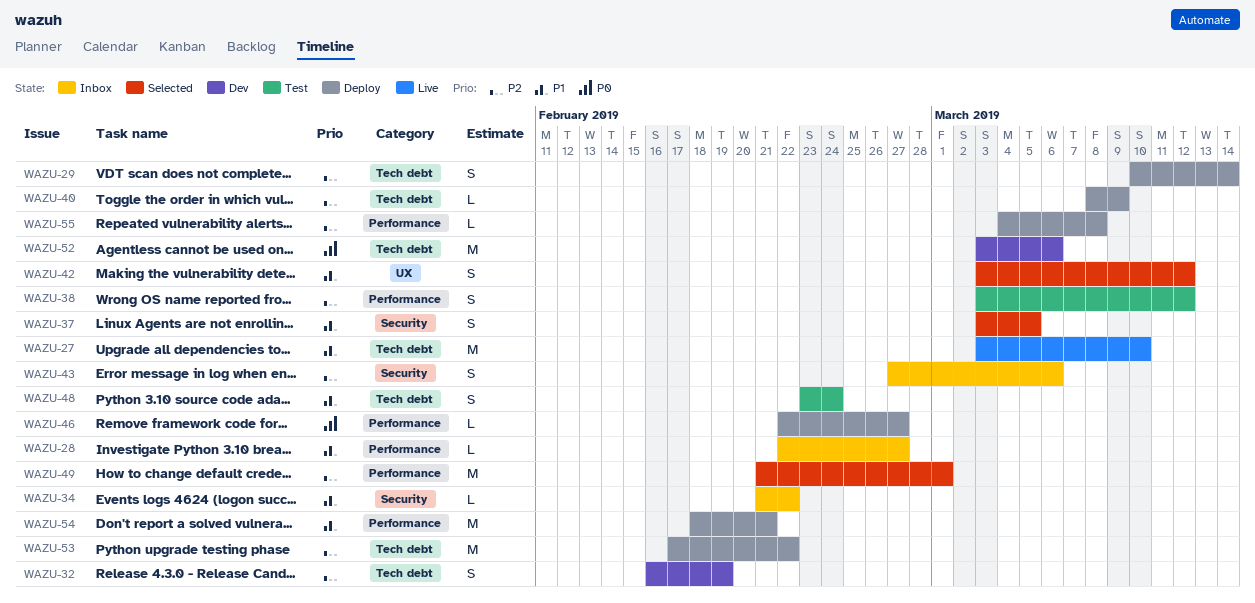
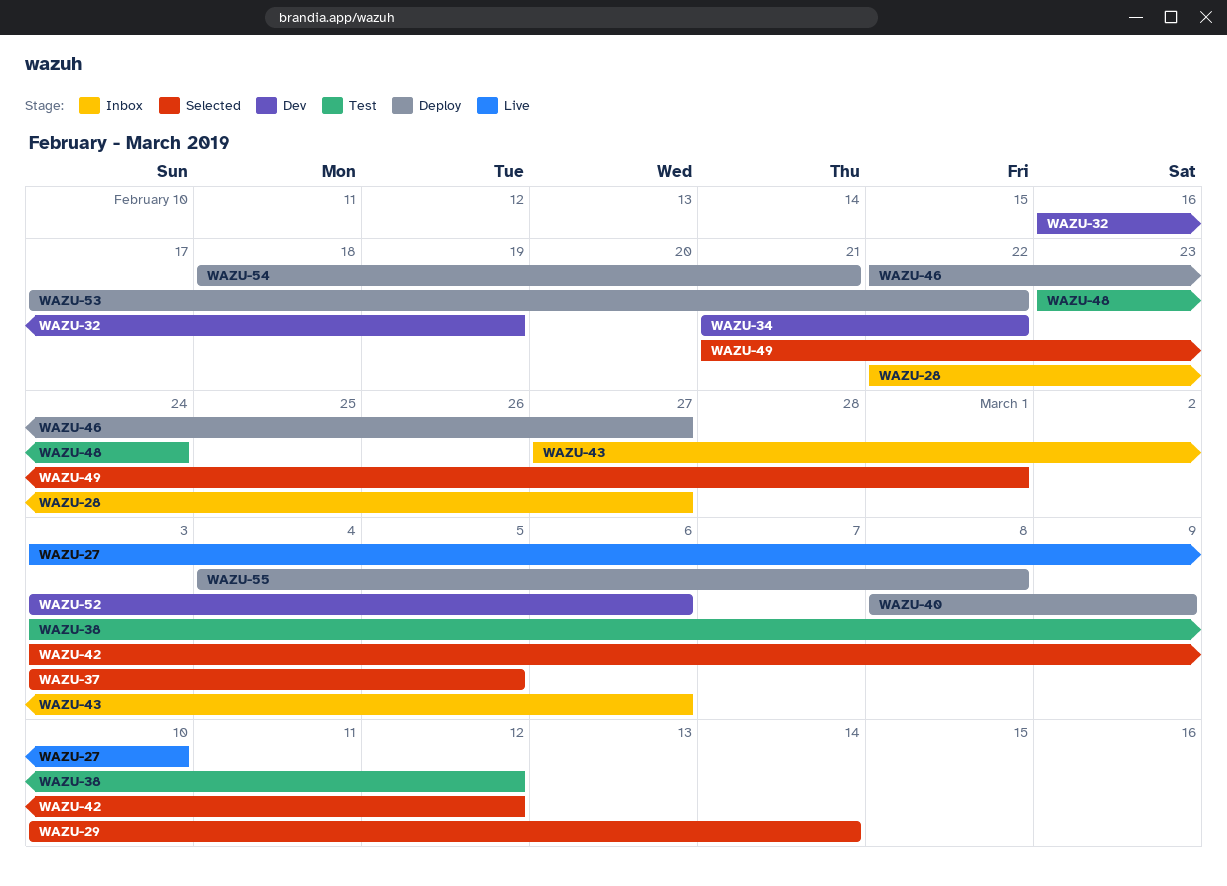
WAZU-29, status: Deploy -> Selected
WAZU-34, status: Inbox -> Dev

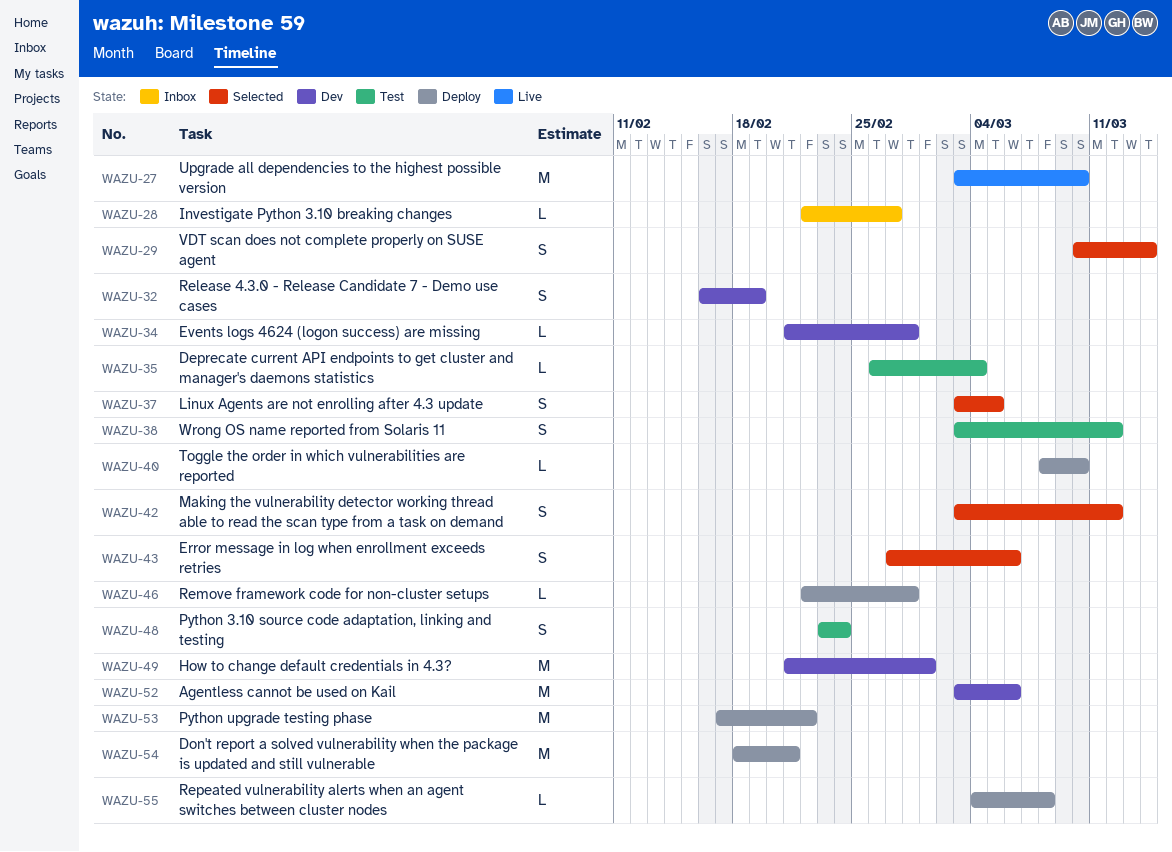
WAZU-34, due: Feb 22 -> Feb 28
WAZU-35: none -> present
WAZU-40, due: Mar 9 -> Mar 10
WAZU-43, status: Inbox -> Selected
WAZU-46, due: Feb 27 -> Feb 28
WAZU-49, status: Selected -> Dev

